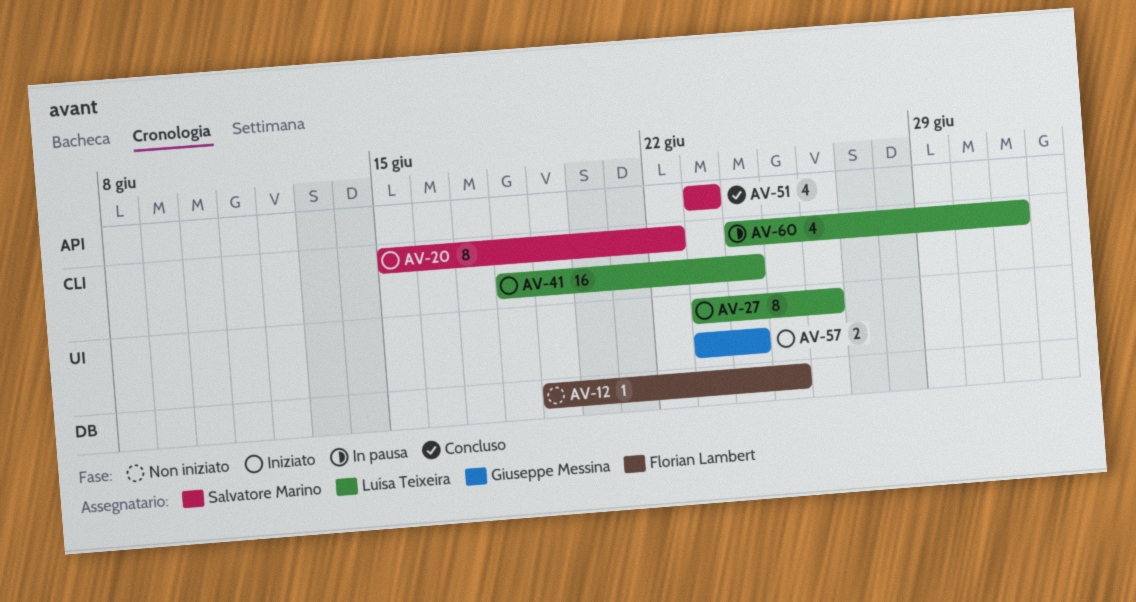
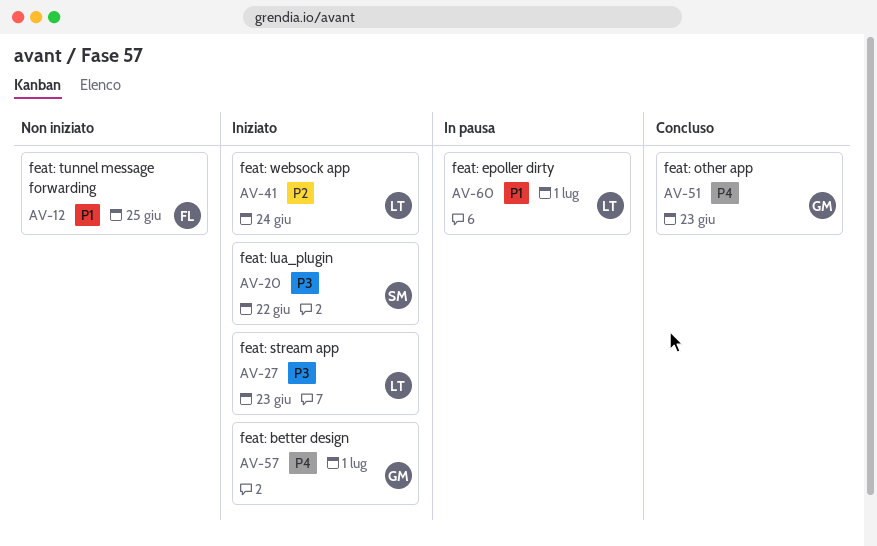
AV-27, due: Jun 26 -> Jun 23
AV-51, owner: Salvatore Marino -> Giuseppe Messina
AV-57, due: Jun 24 -> Jul 1

